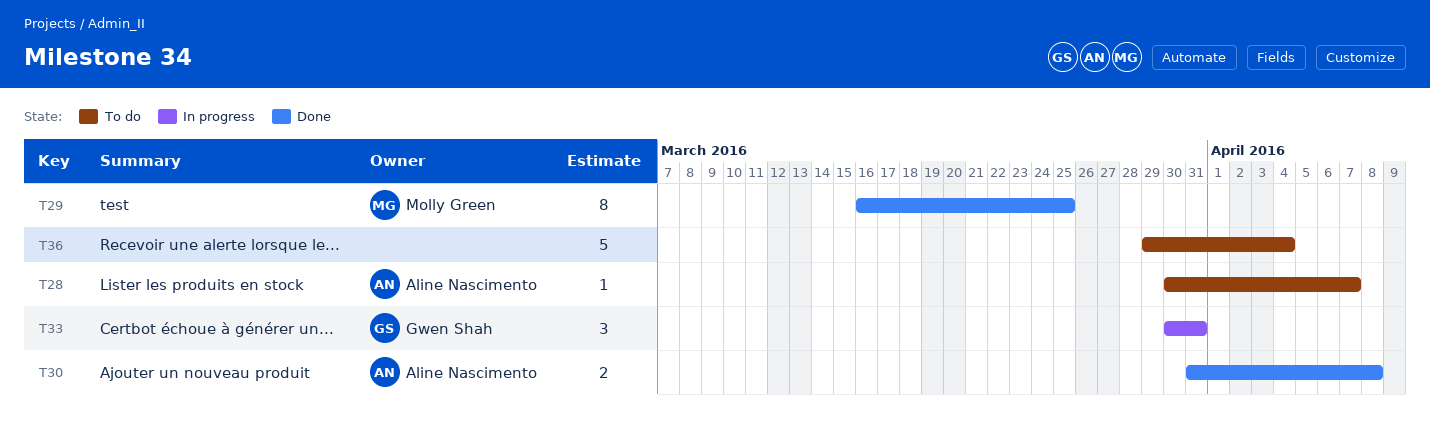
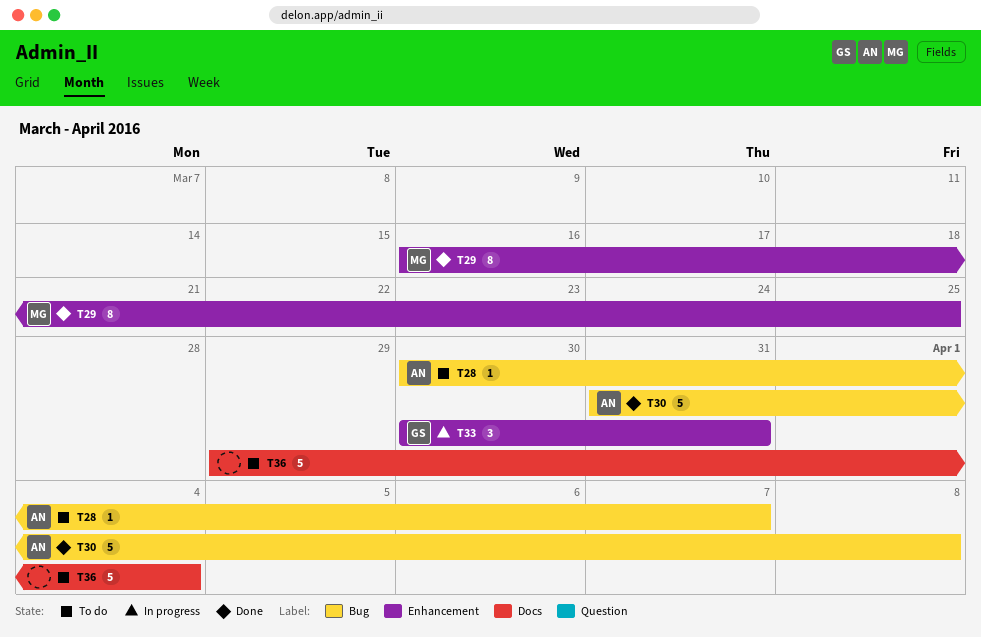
T30, estimate: 2 -> 5

